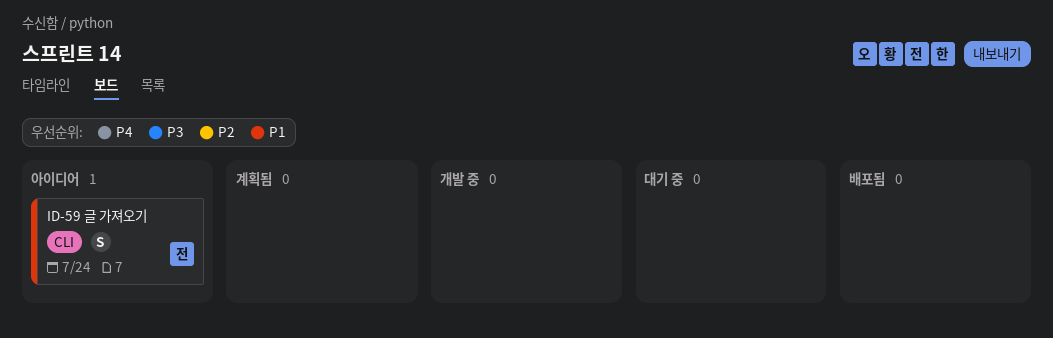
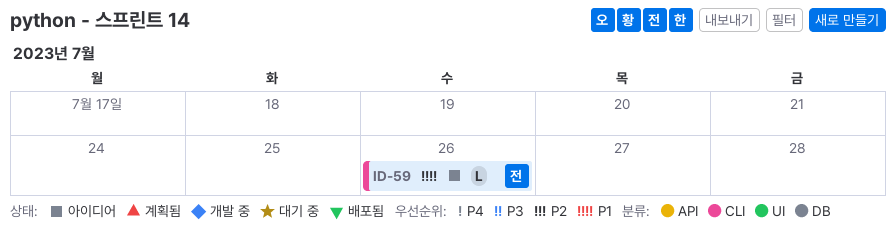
ID-59, estimate: S -> L
ID-59, due: Jul 24 -> Jul 26

